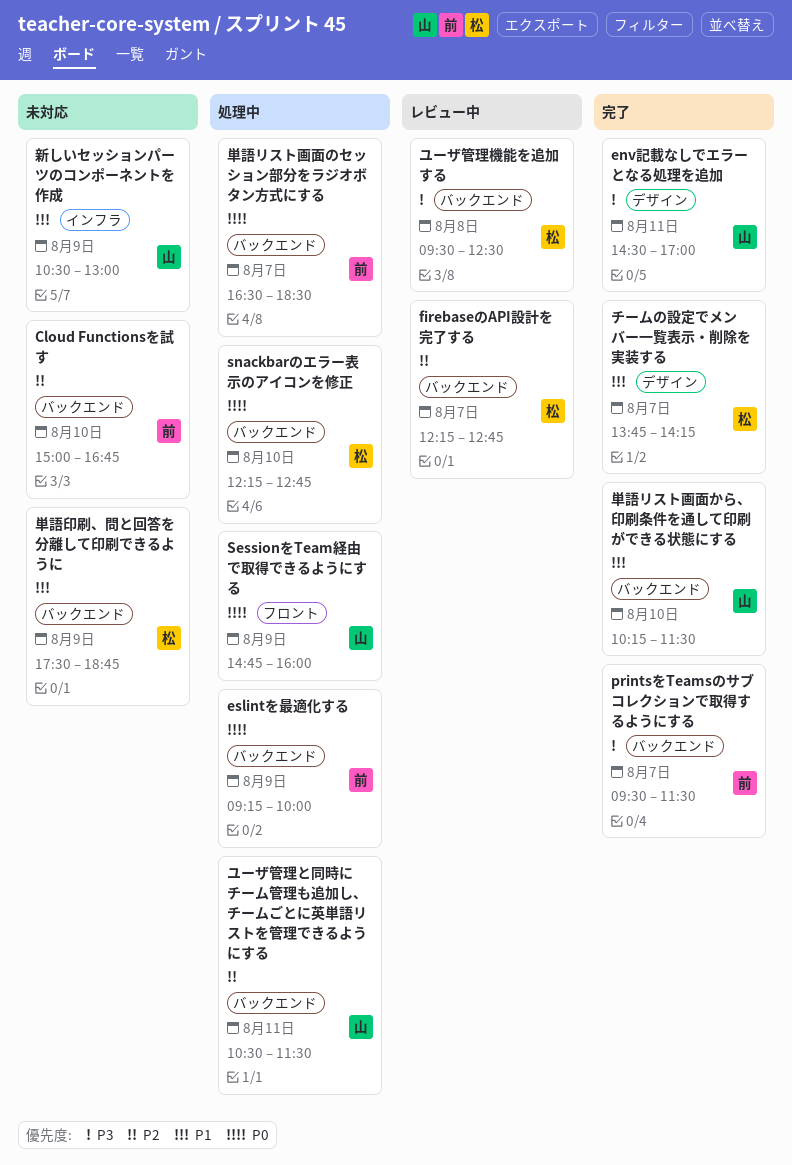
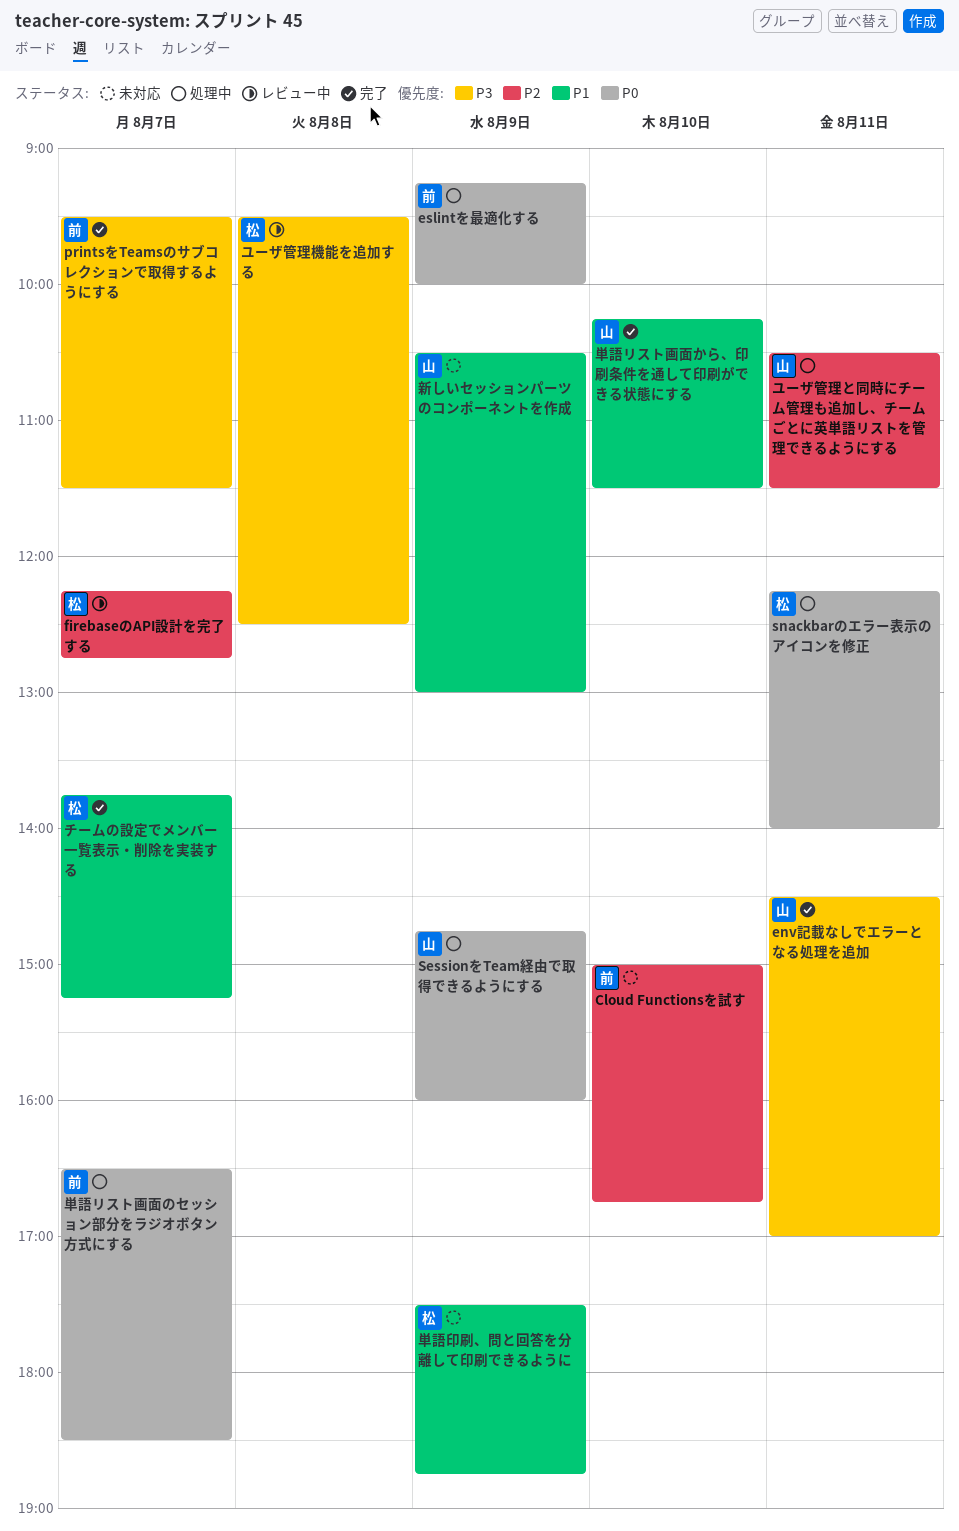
snackbarのエラー表示のアイコンを修正, day: Aug 10 -> Aug 11
snackbarのエラー表示のアイコンを修正, ends: 12:45 -> 14:00
チームの設定でメンバー一覧表示・削除を実装する, ends: 14:15 -> 15:15

